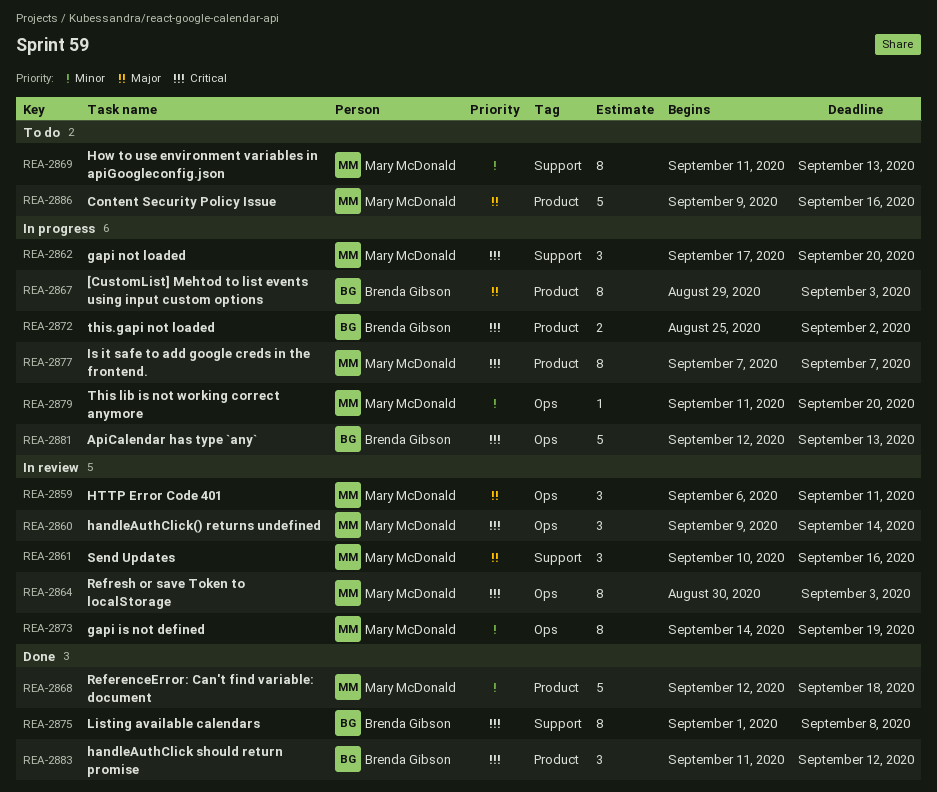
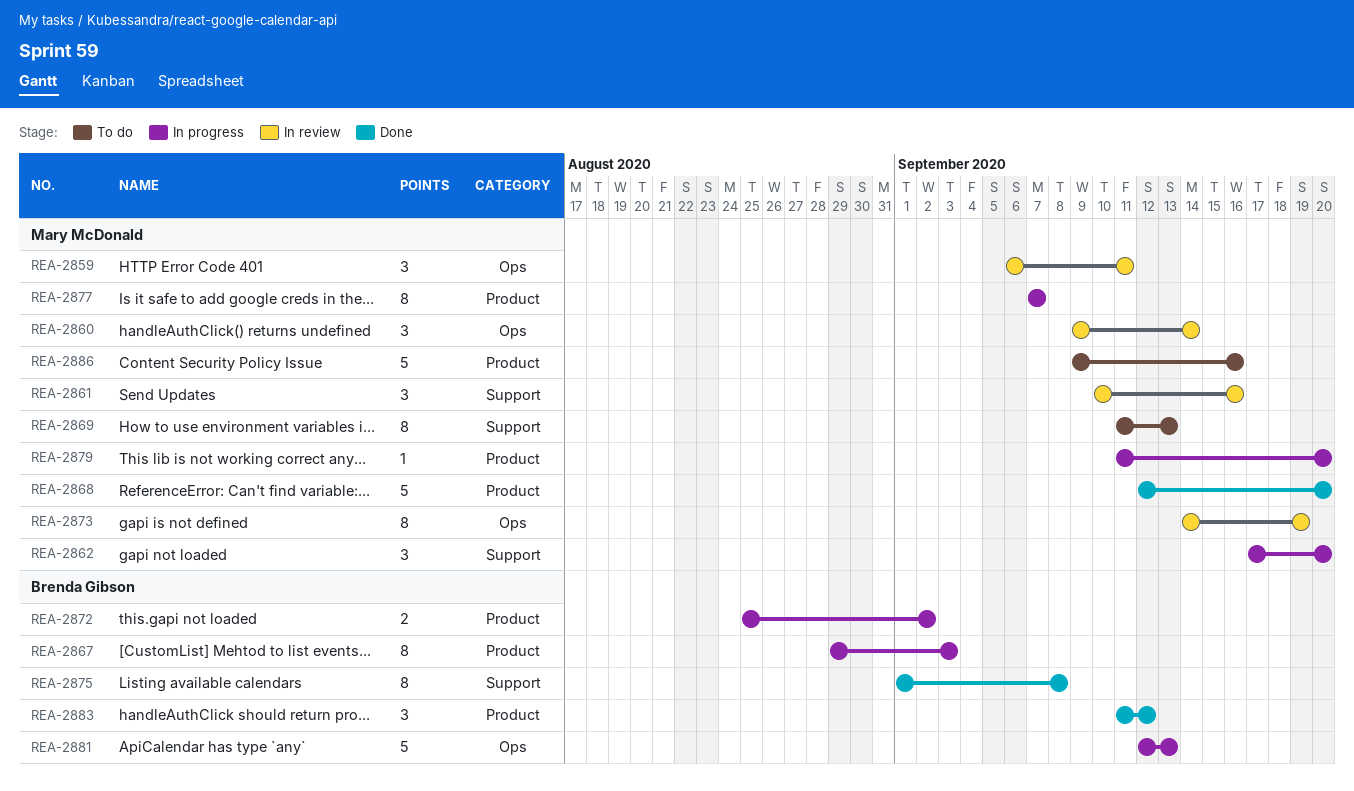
REA-2864: present -> none
REA-2868, due: Sep 18 -> Sep 20
REA-2879, label: Ops -> Product

